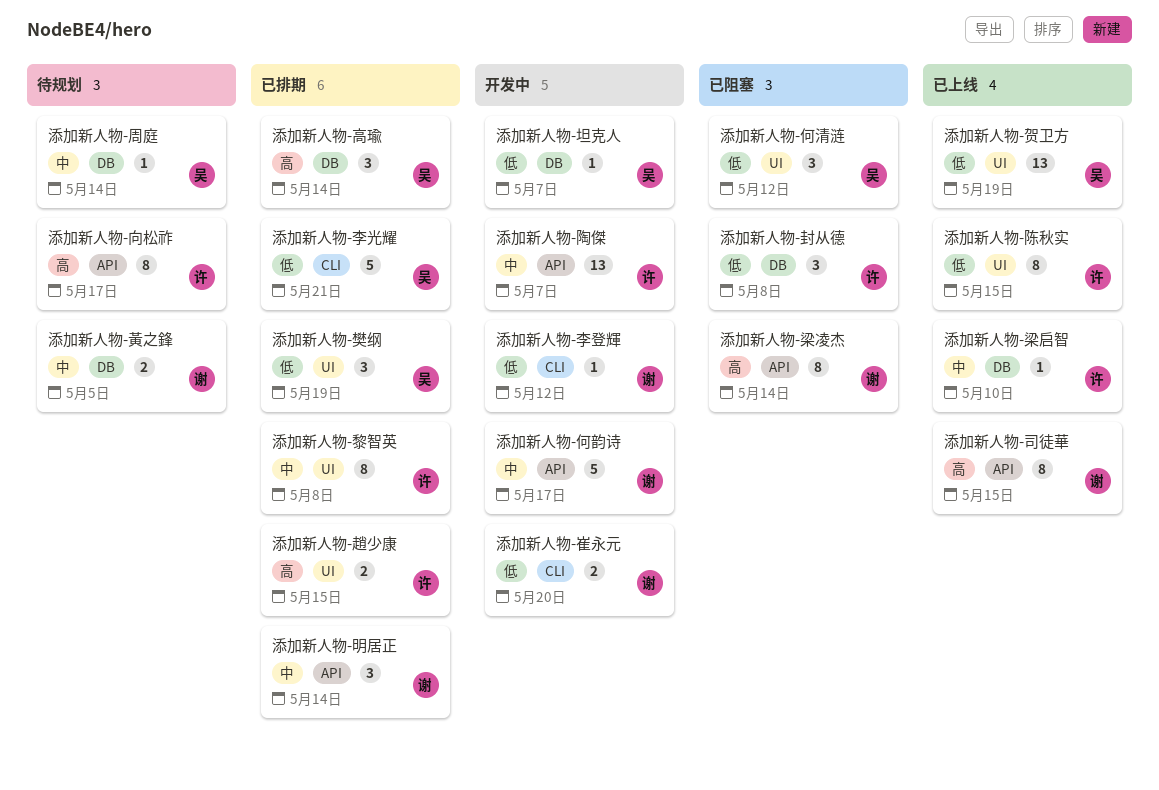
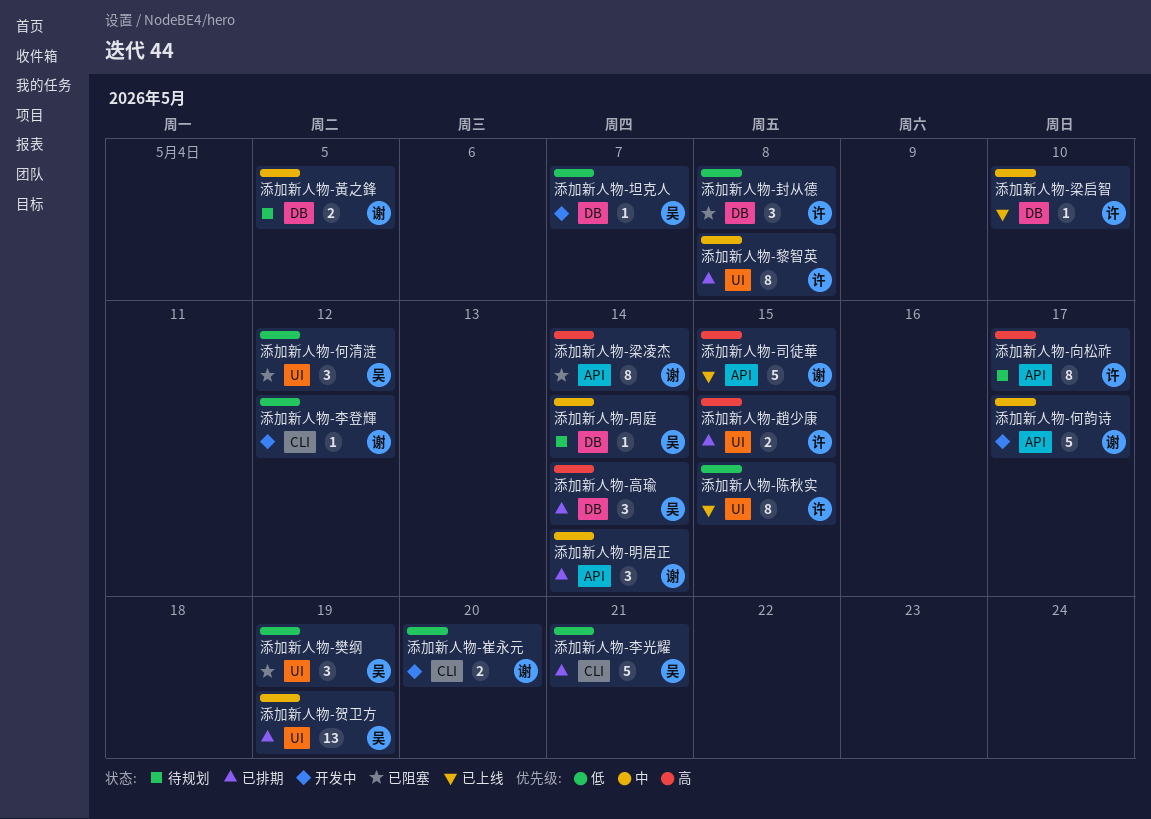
添加新人物-司徒華, estimate: 8 -> 5
添加新人物-樊纲, status: 已排期 -> 已阻塞
添加新人物-贺卫方, status: 已上线 -> 已排期
添加新人物-贺卫方, priority: 低 -> 中
添加新人物-陶傑: present -> none

